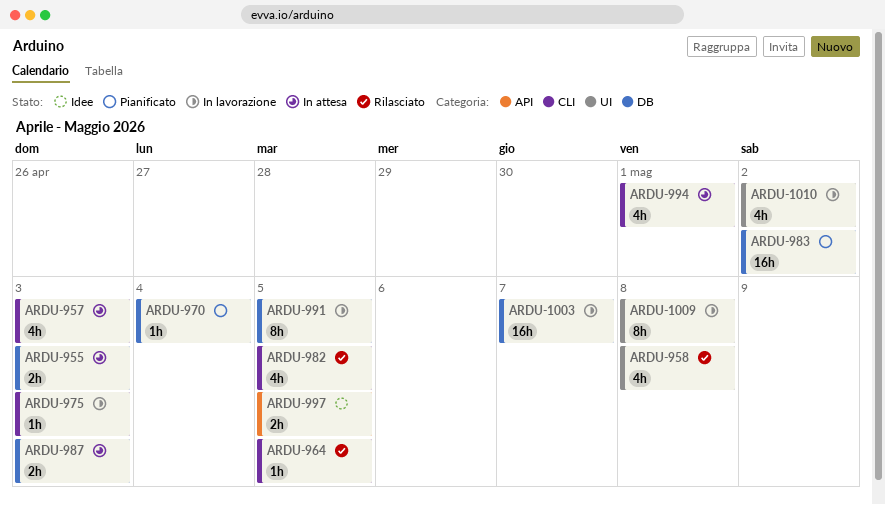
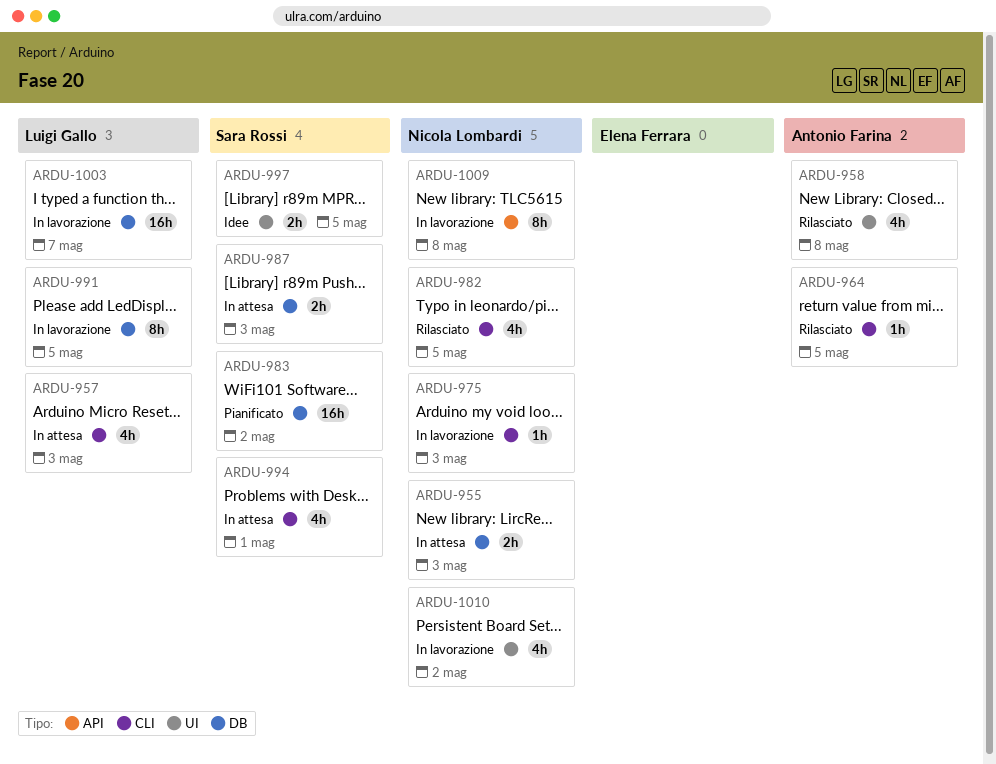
ARDU-970: present -> none
ARDU-997, label: API -> UI
ARDU-1009, label: UI -> API

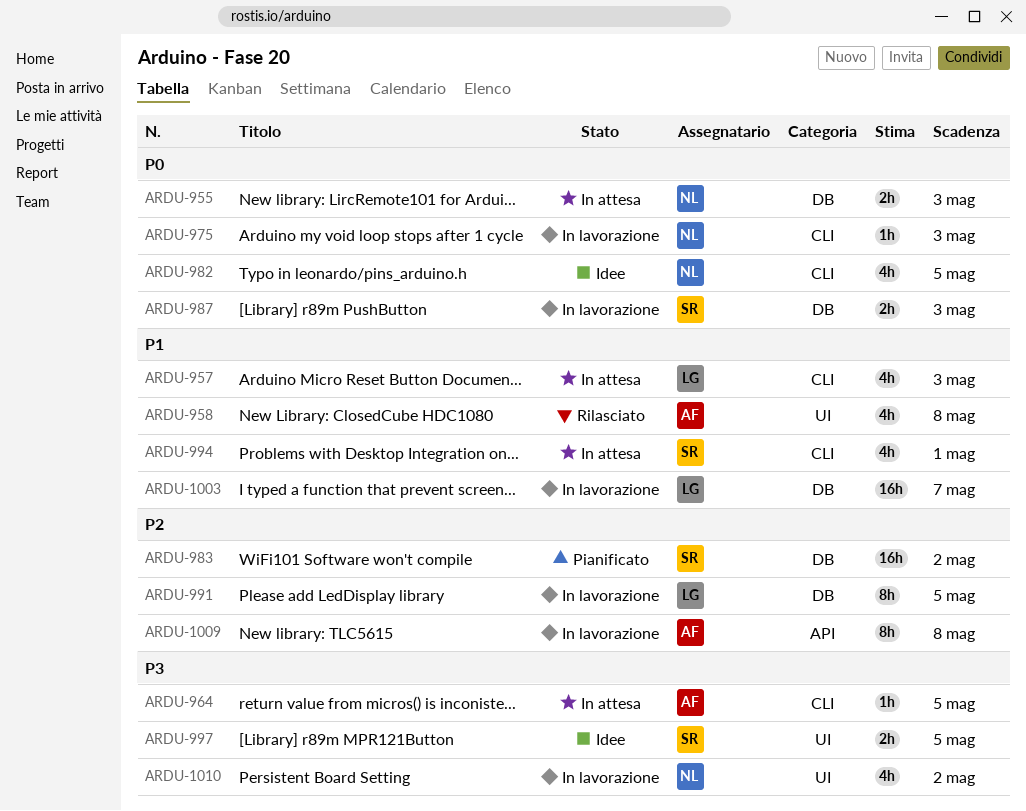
ARDU-964, status: Rilasciato -> In attesa
ARDU-982, status: Rilasciato -> Idee
ARDU-987, status: In attesa -> In lavorazione
ARDU-1009, owner: Nicola Lombardi -> Antonio Farina

